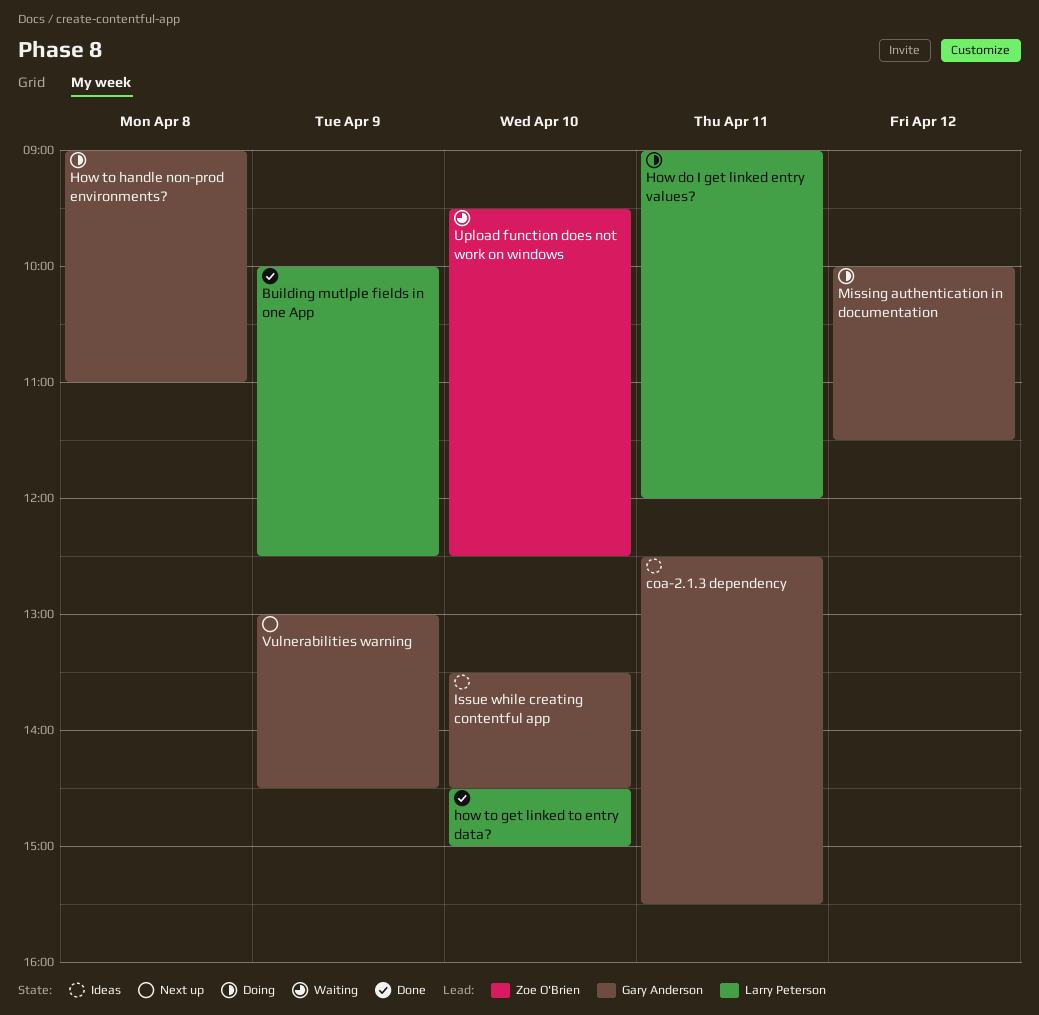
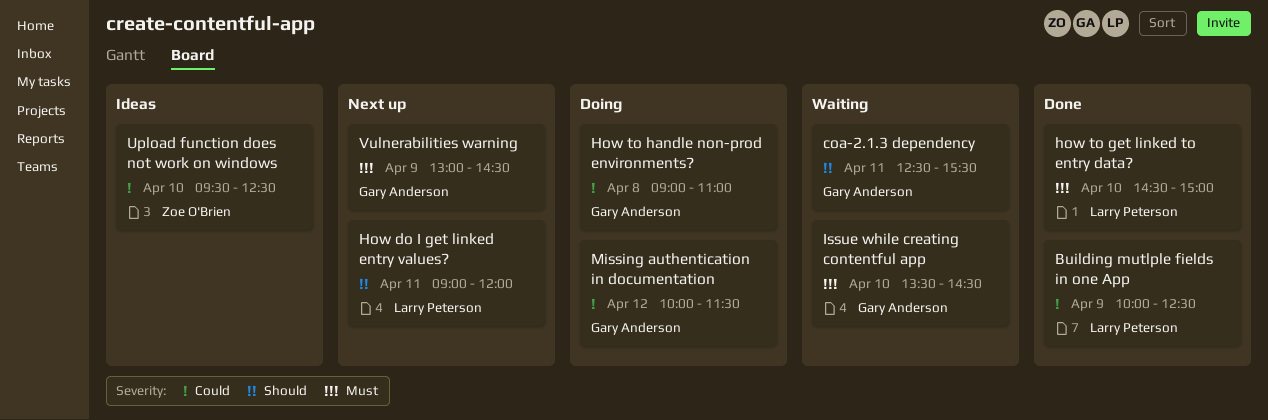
coa-2.1.3 dependency, status: Ideas -> Waiting
How do I get linked entry values?, status: Doing -> Next up
Issue while creating contentful app, status: Ideas -> Waiting
Upload function does not work on windows, status: Waiting -> Ideas

